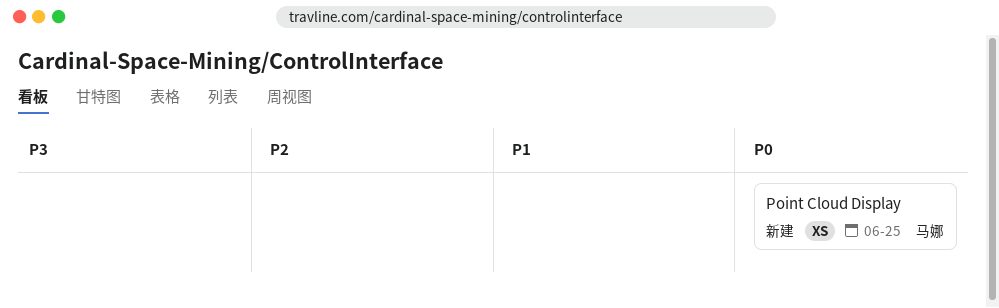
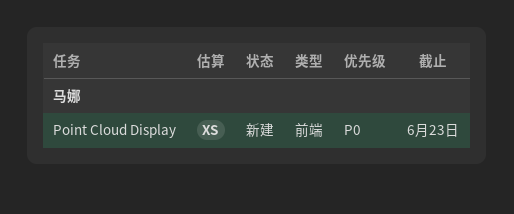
Point Cloud Display, due: Jun 25 -> Jun 23

